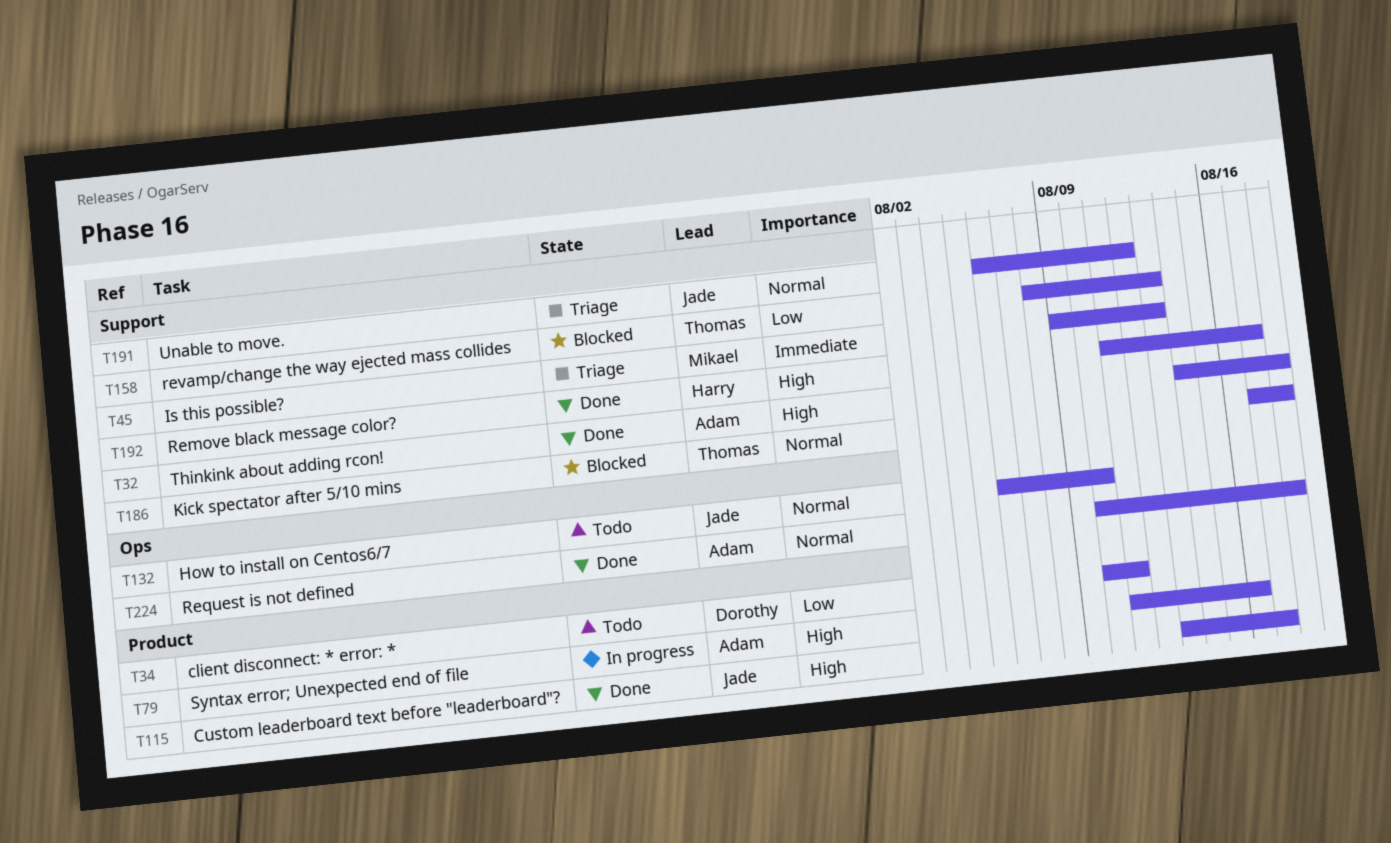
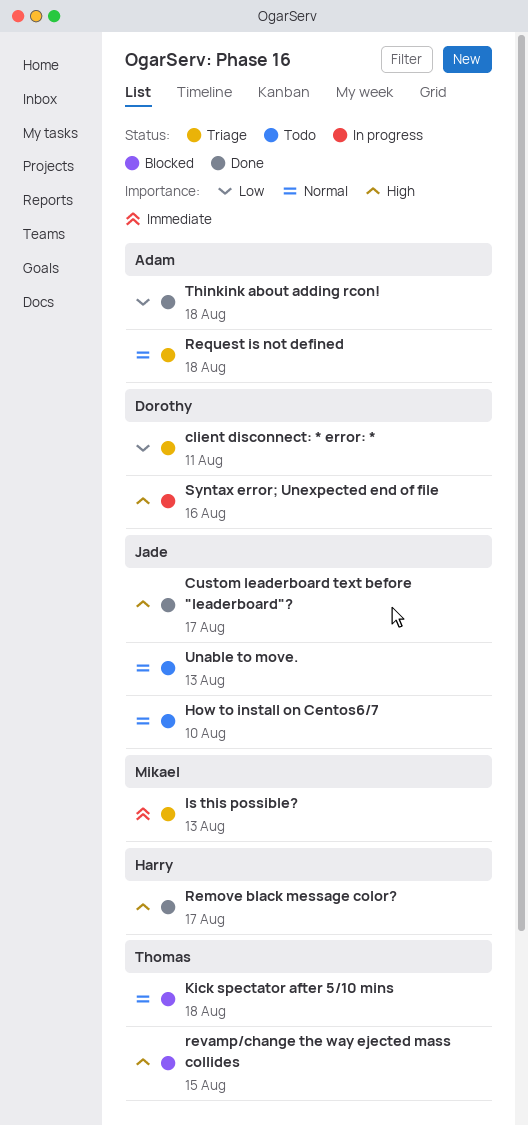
client disconnect: * error: *, status: Todo -> Triage
Request is not defined, status: Done -> Triage
revamp/change the way ejected mass collides, priority: Low -> High
revamp/change the way ejected mass collides, due: Aug 13 -> Aug 15
Syntax error; Unexpected end of file, owner: Adam -> Dorothy
Thinkink about adding rcon!, priority: High -> Low
Unable to move., status: Triage -> Todo
Unable to move., due: Aug 12 -> Aug 13

